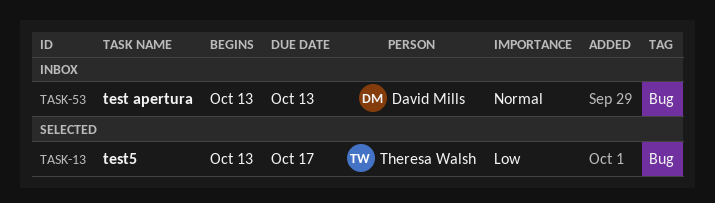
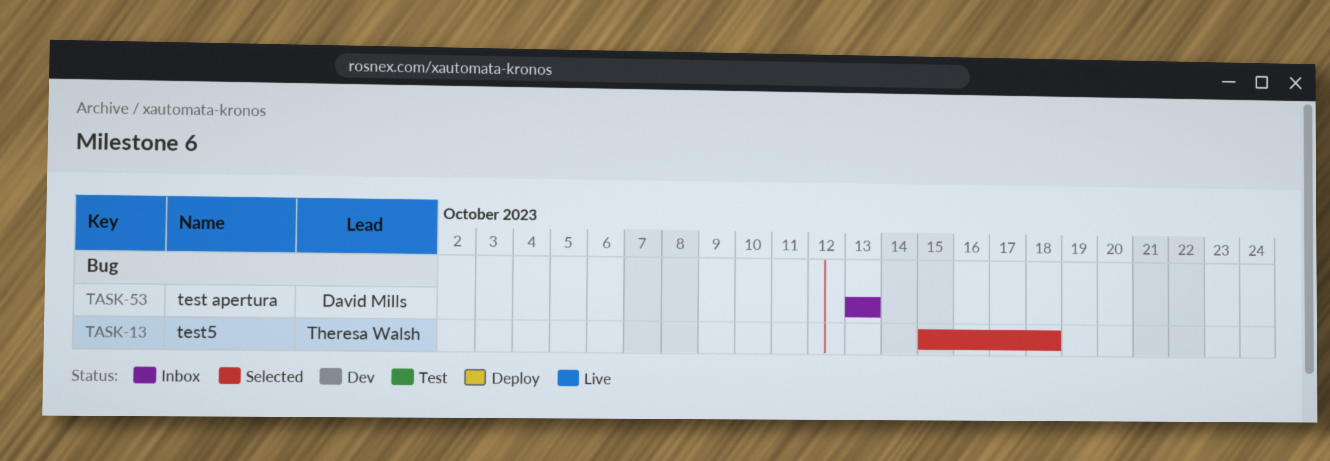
TASK-13, start: Oct 13 -> Oct 15
TASK-13, due: Oct 17 -> Oct 18

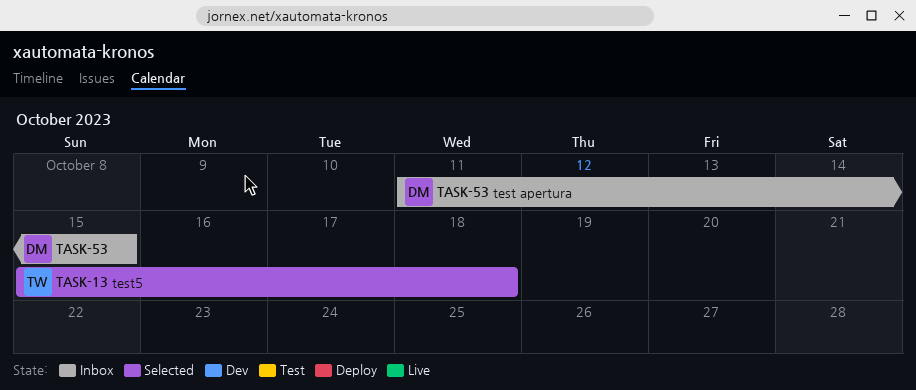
TASK-53, start: Oct 13 -> Oct 11
TASK-53, due: Oct 13 -> Oct 15

